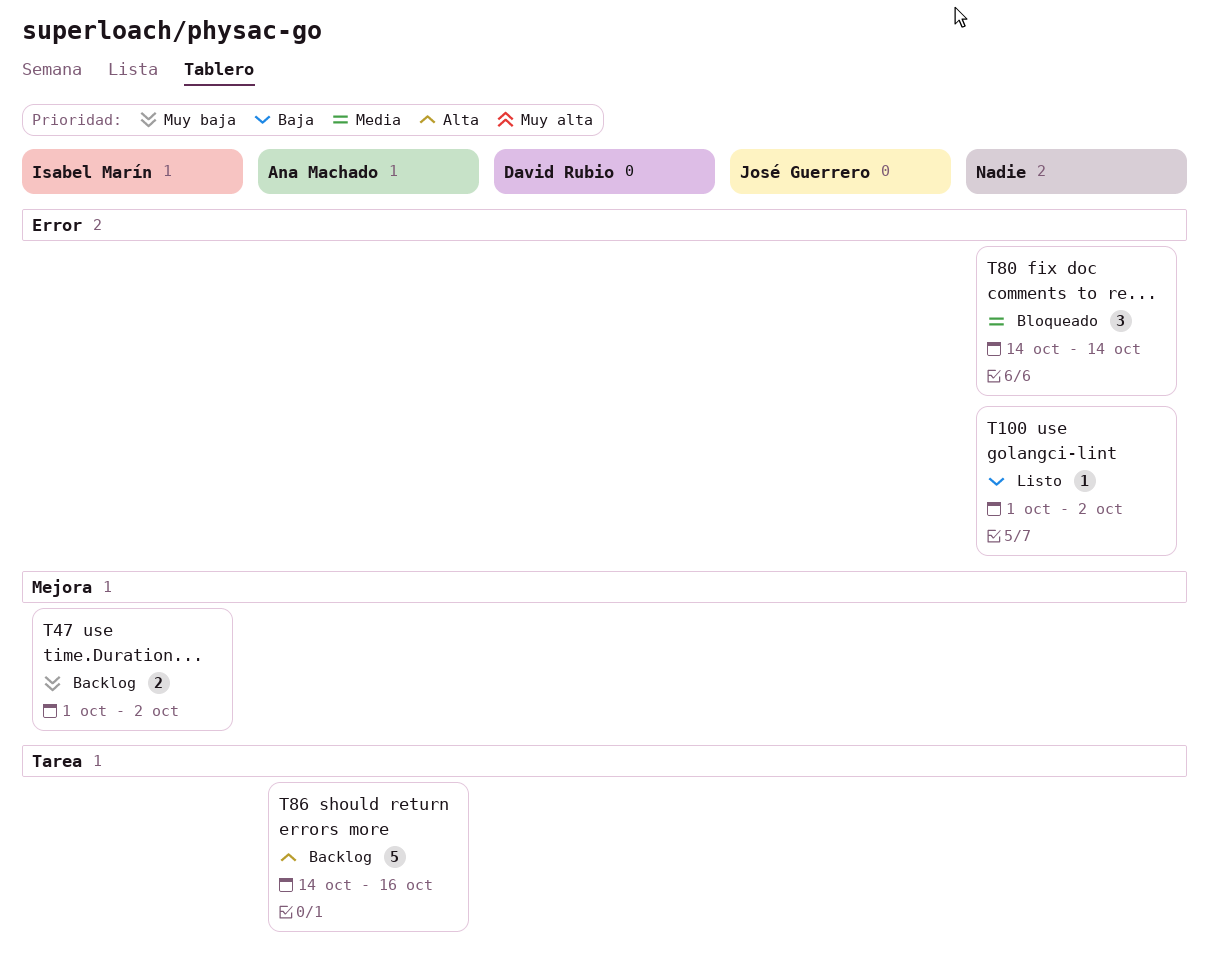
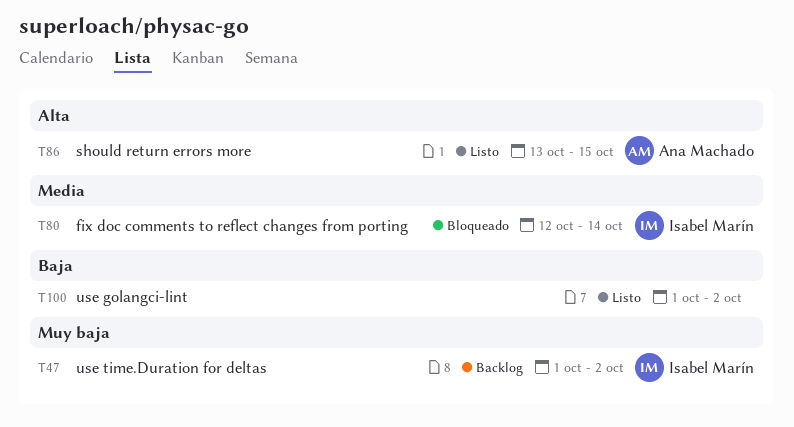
T80, owner: none -> Isabel Marín
T80, start: Oct 14 -> Oct 12
T86, status: Backlog -> Listo
T86, start: Oct 14 -> Oct 13
T86, due: Oct 16 -> Oct 15

